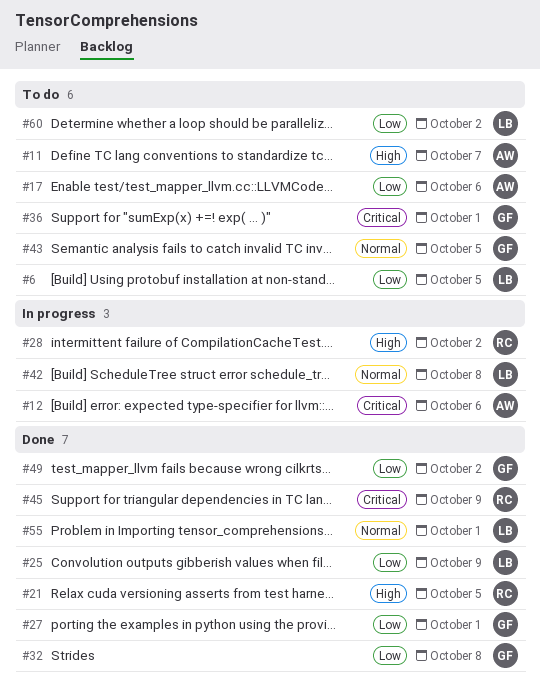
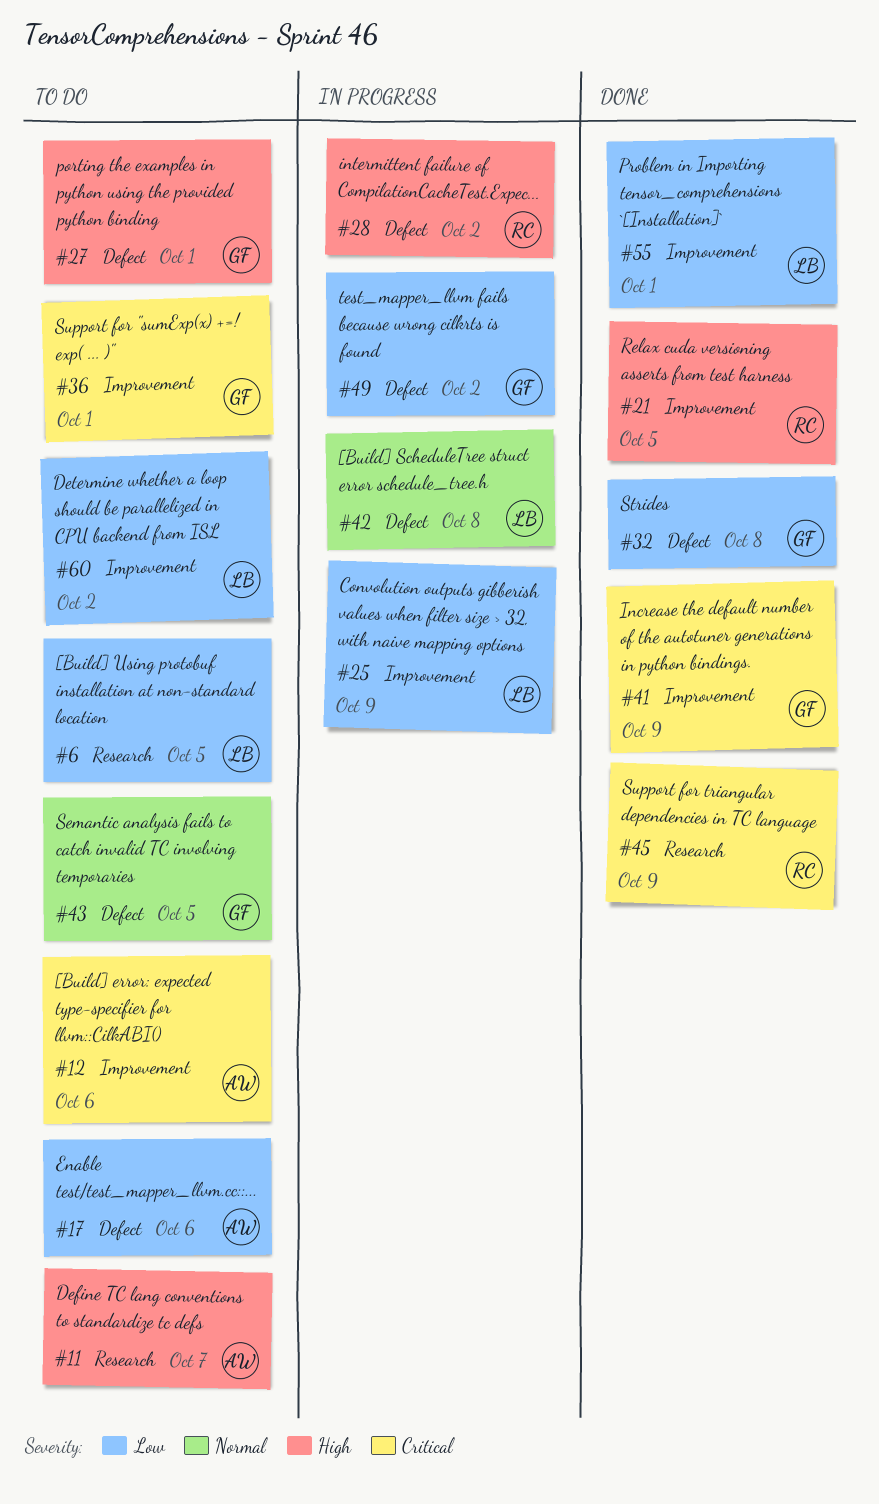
#12, status: In progress -> To do
#25, status: Done -> In progress
#27, status: Done -> To do
#27, priority: Low -> High
#41: none -> present
#49, status: Done -> In progress
#55, priority: Normal -> Low

